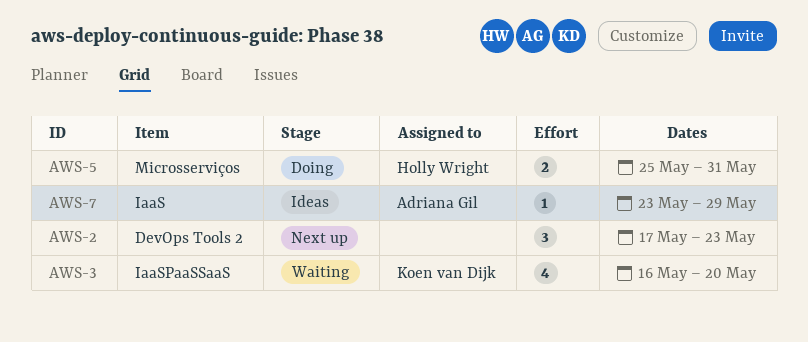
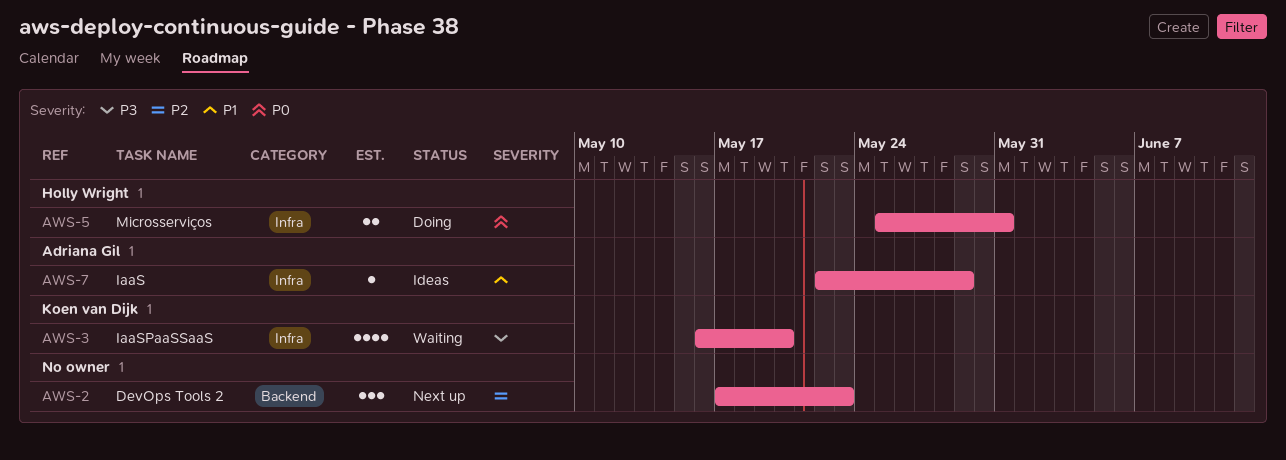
AWS-7, start: May 23 -> May 22

